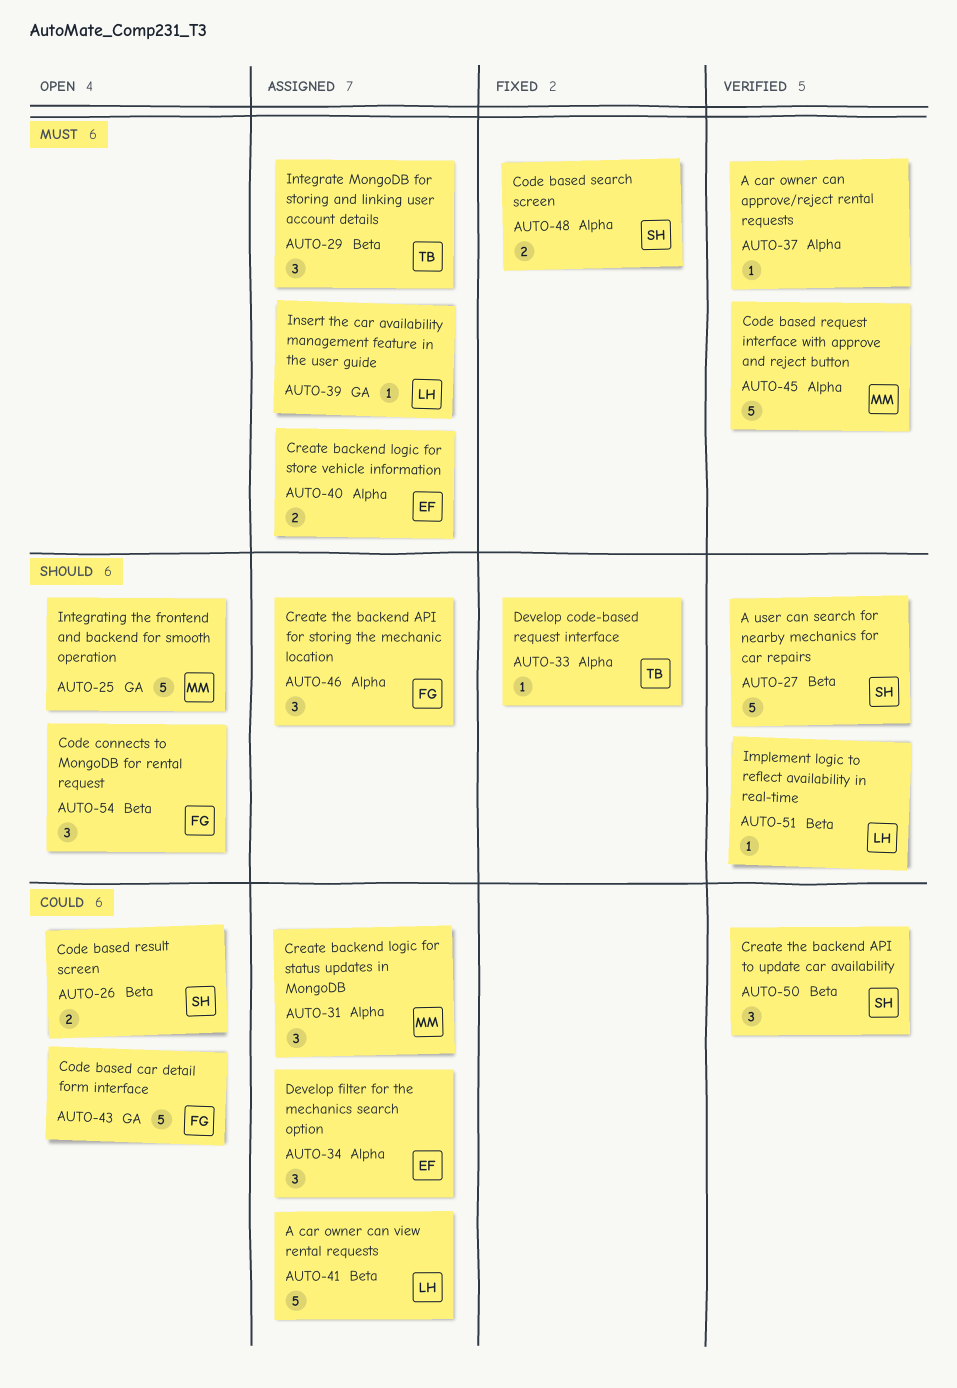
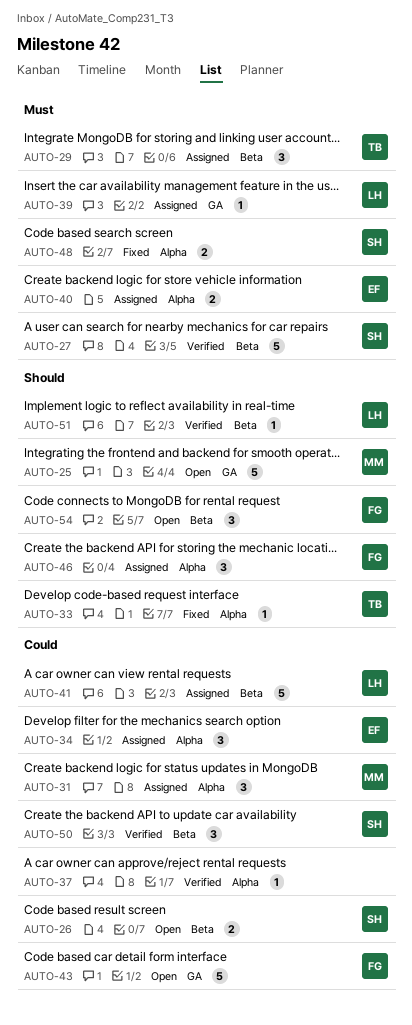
AUTO-27, priority: Should -> Must
AUTO-37, priority: Must -> Could
AUTO-45: present -> none

